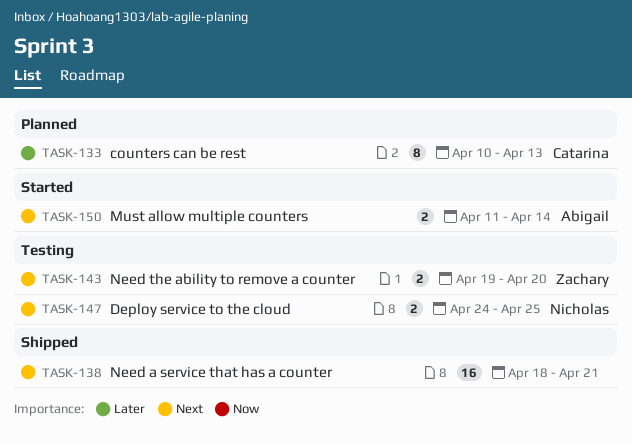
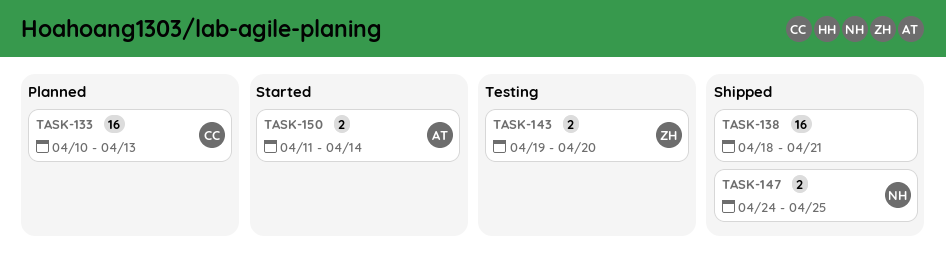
TASK-133, estimate: 8 -> 16
TASK-147, status: Testing -> Shipped

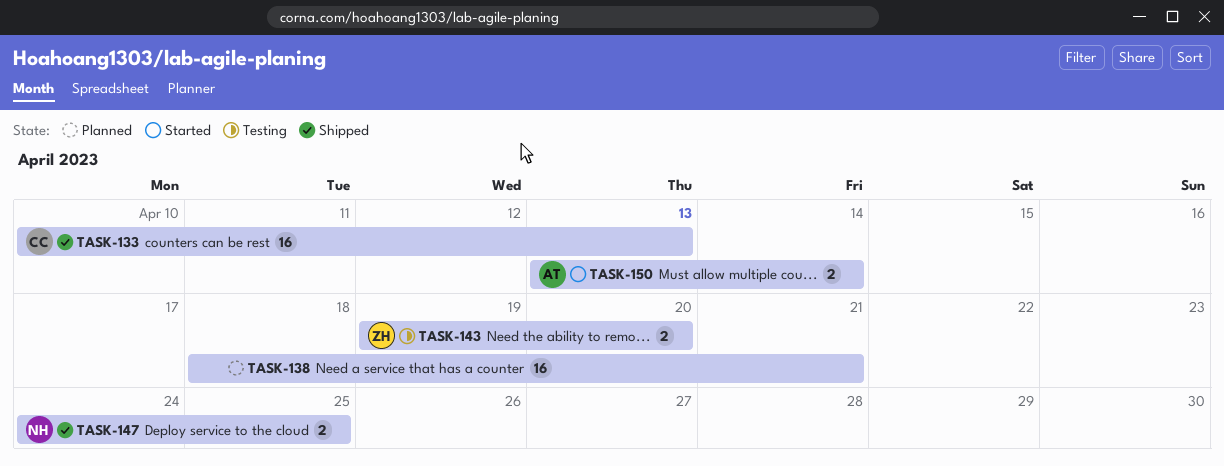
TASK-133, status: Planned -> Shipped
TASK-138, status: Shipped -> Planned
TASK-150, start: Apr 11 -> Apr 13

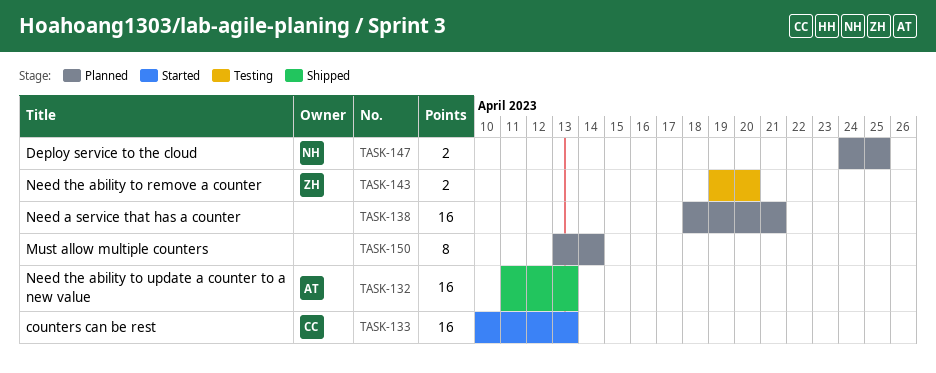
TASK-132: none -> present
TASK-133, status: Shipped -> Started
TASK-147, status: Shipped -> Planned
TASK-150, status: Started -> Planned
TASK-150, owner: AT -> none
TASK-150, estimate: 2 -> 8

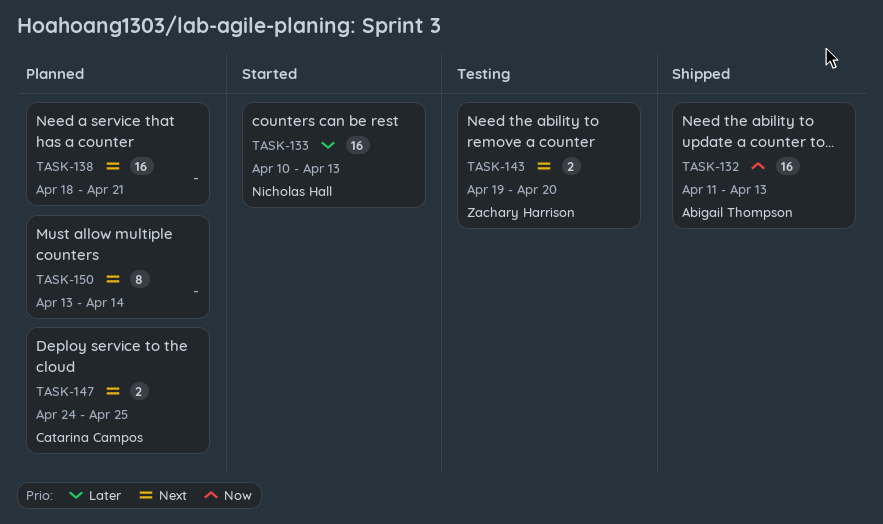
TASK-133, owner: Catarina Campos -> Nicholas Hall
TASK-147, owner: Nicholas Hall -> Catarina Campos

